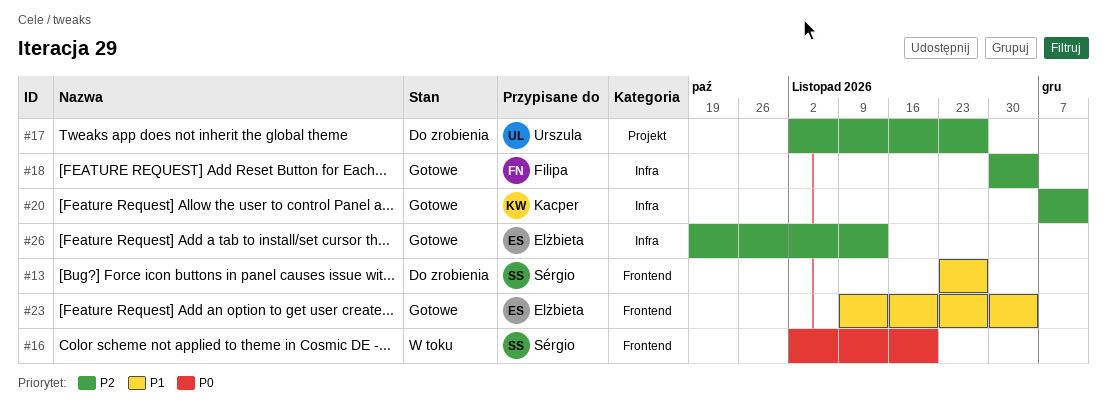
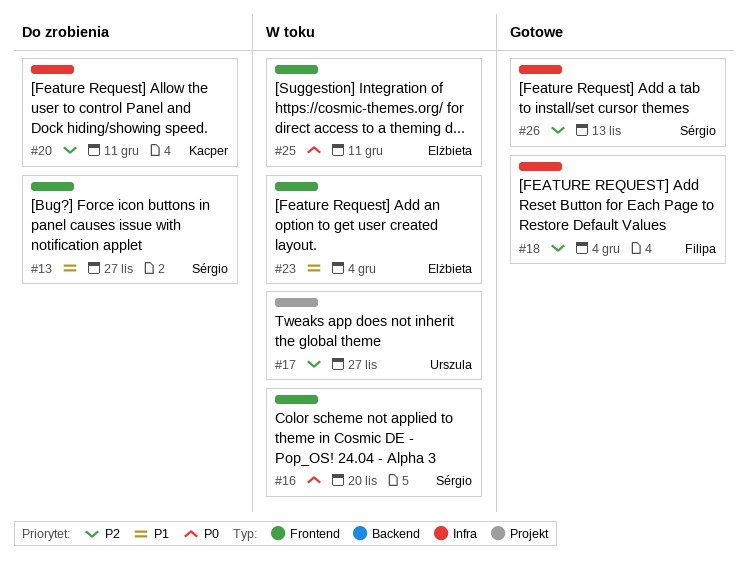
#17, status: Do zrobienia -> W toku
#20, status: Gotowe -> Do zrobienia
#23, status: Gotowe -> W toku
#25: none -> present
#26, owner: Elżbieta -> Sérgio

